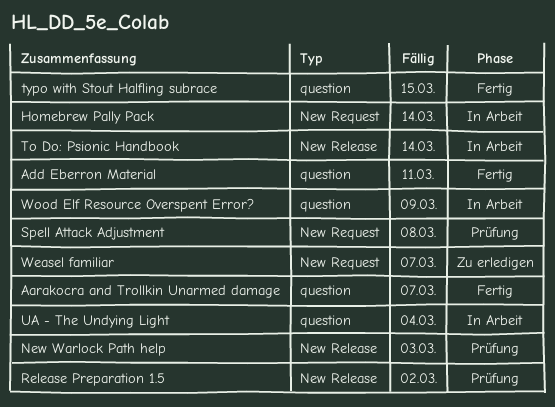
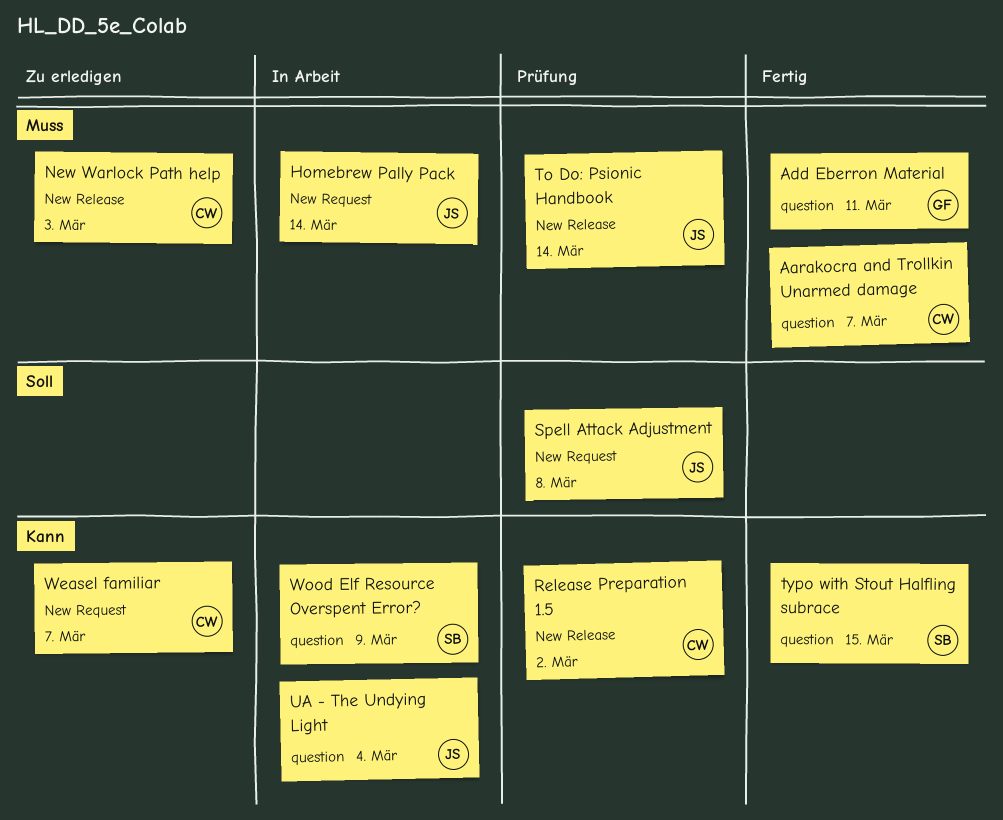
New Warlock Path help, status: Prüfung -> Zu erledigen
To Do: Psionic Handbook, status: In Arbeit -> Prüfung

